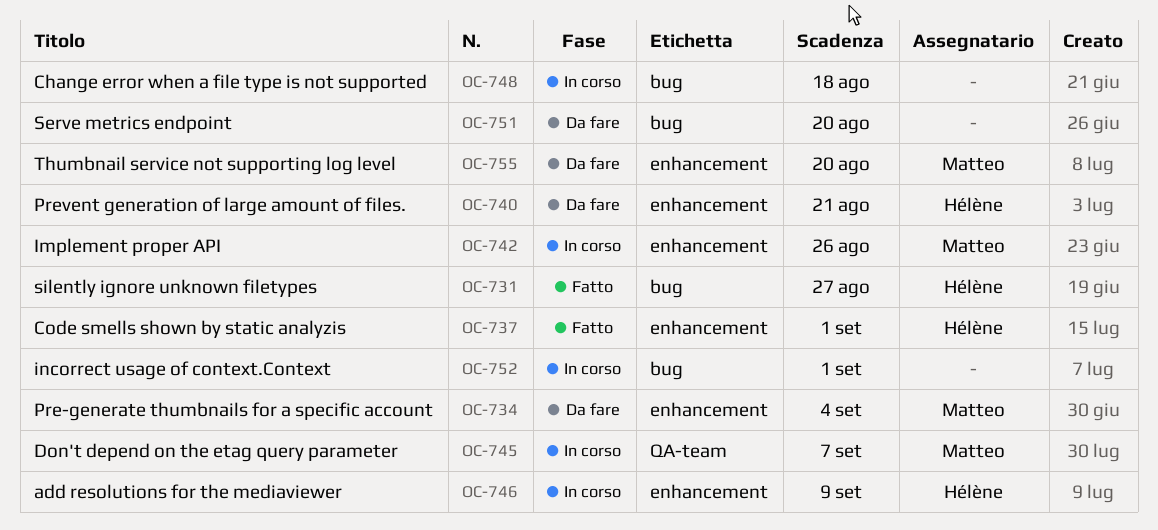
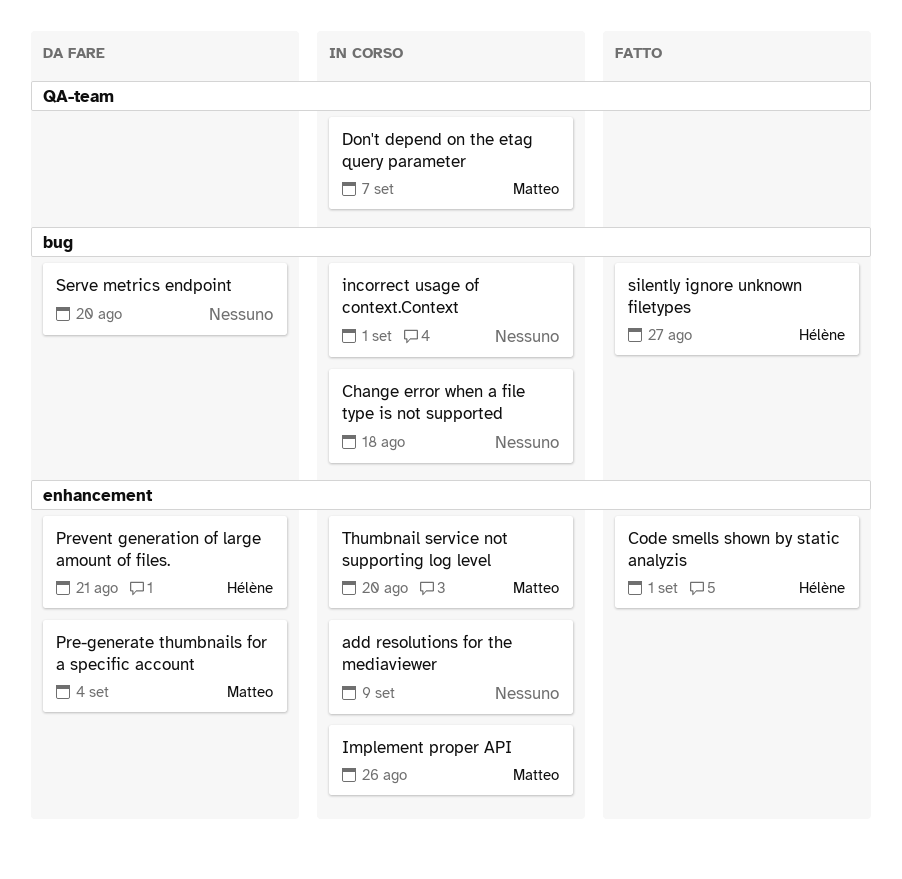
add resolutions for the mediaviewer, owner: Hélène -> none
Thumbnail service not supporting log level, status: Da fare -> In corso

